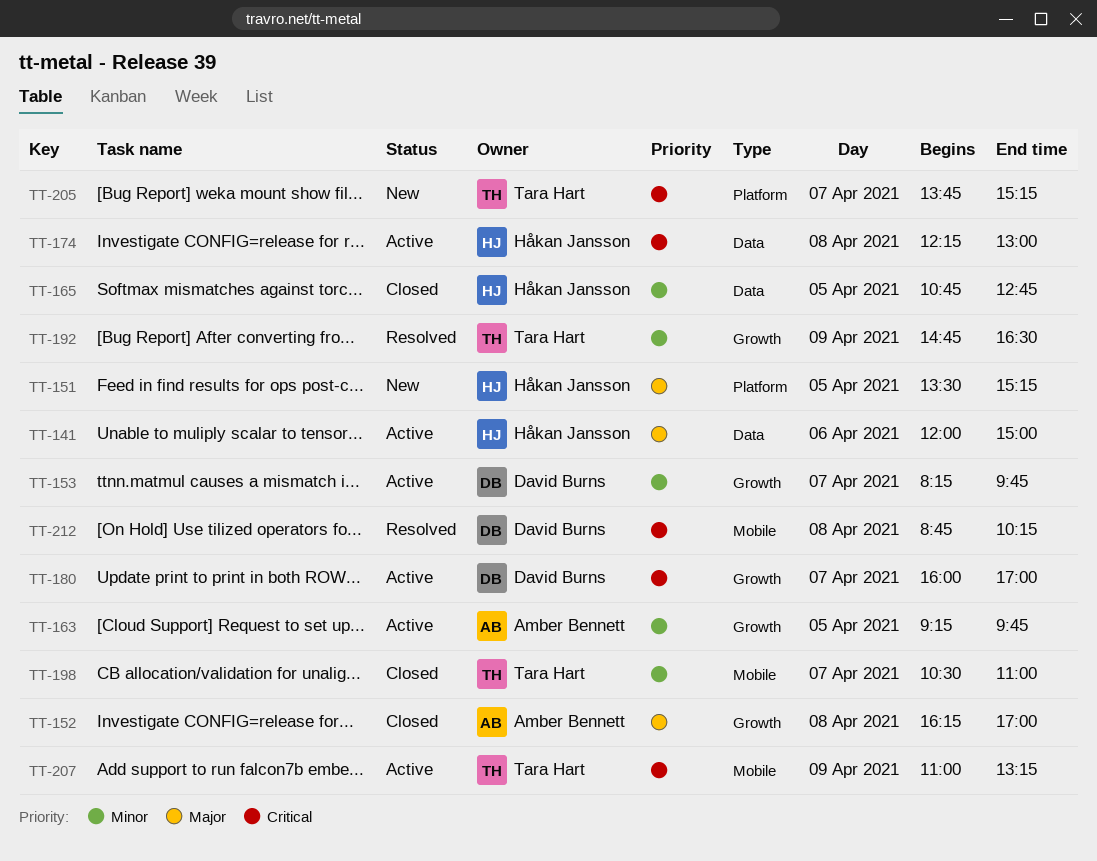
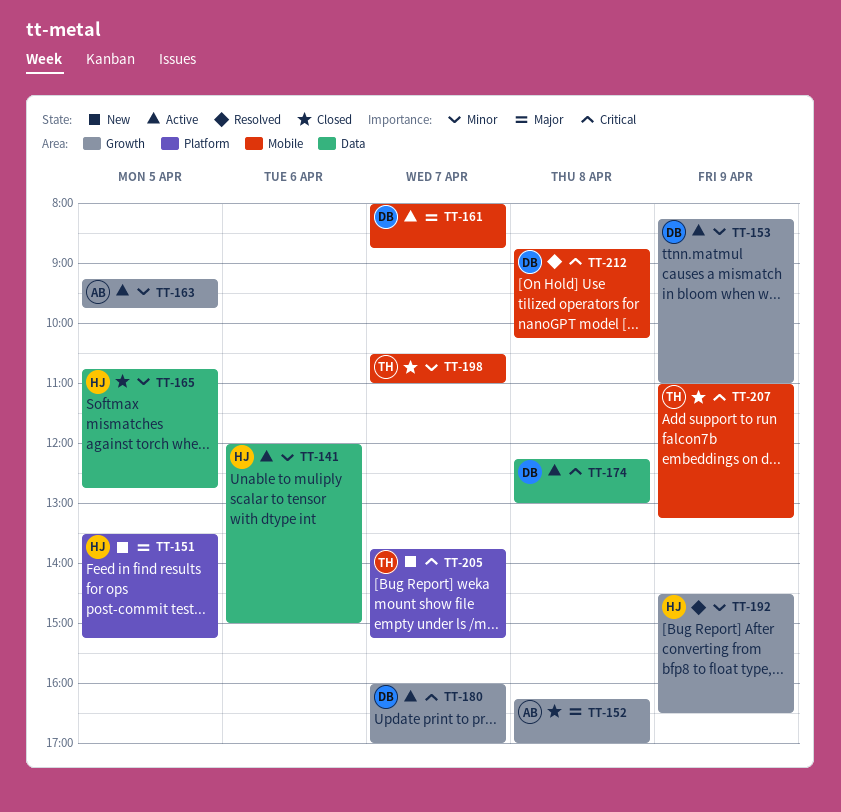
TT-141, priority: Major -> Minor
TT-153, day: Apr 7 -> Apr 9
TT-153, ends: 09:45 -> 11:00
TT-161: none -> present
TT-174, owner: Håkan Jansson -> David Burns
TT-192, owner: Tara Hart -> Håkan Jansson
TT-192, begins: 14:45 -> 14:30
TT-207, status: Active -> Closed

